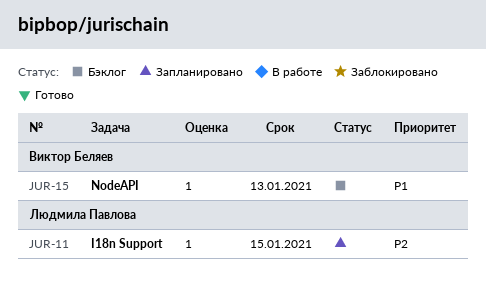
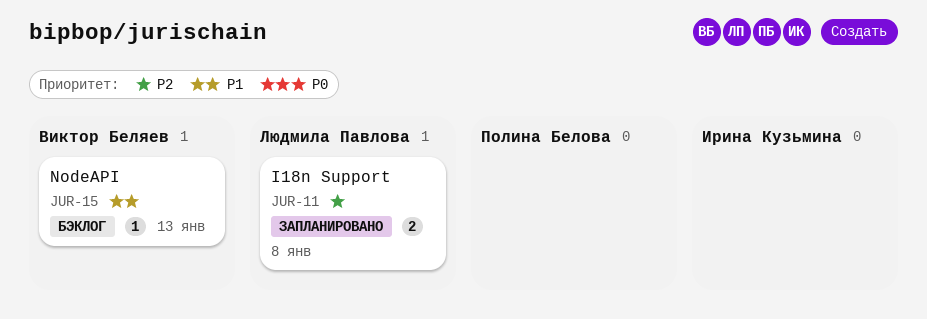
JUR-11, estimate: 1 -> 2
JUR-11, due: Jan 15 -> Jan 8

